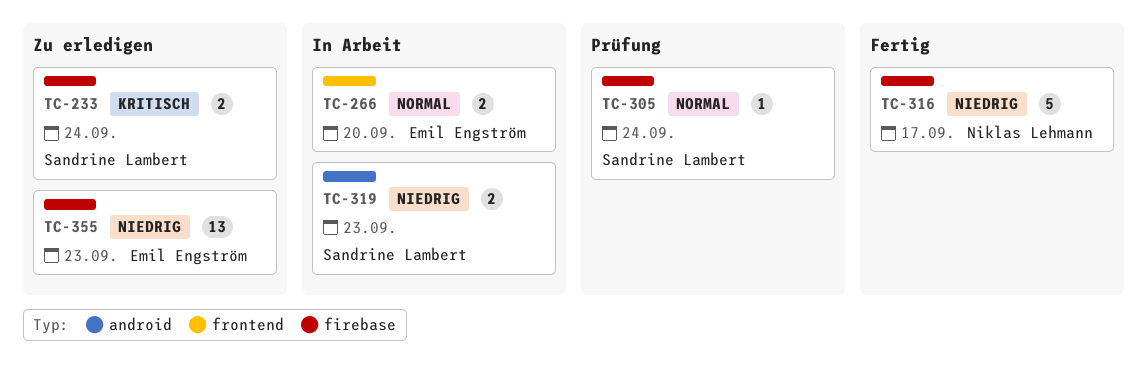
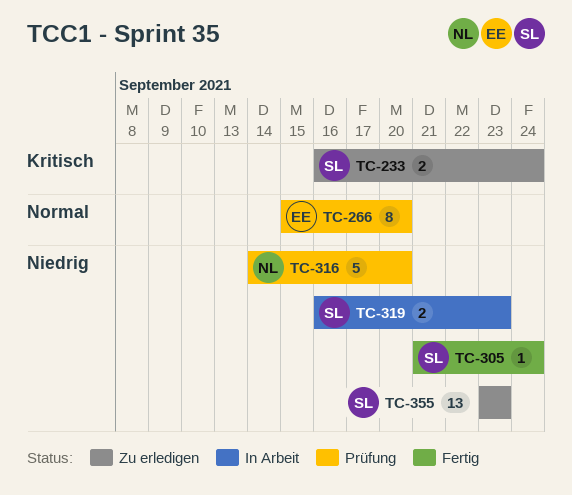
TC-266, status: In Arbeit -> Prüfung
TC-266, estimate: 2 -> 8
TC-305, status: Prüfung -> Fertig
TC-305, priority: Normal -> Niedrig
TC-316, status: Fertig -> Prüfung
TC-316, due: Sep 17 -> Sep 20
TC-355, owner: Emil Engström -> Sandrine Lambert

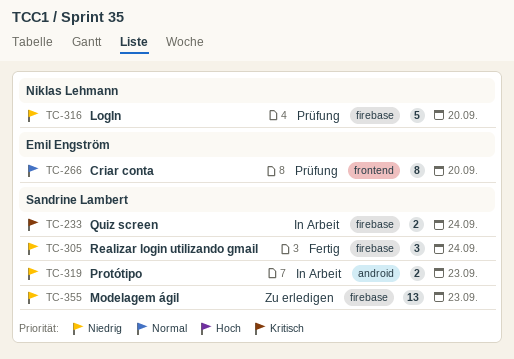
TC-233, status: Zu erledigen -> In Arbeit
TC-305, estimate: 1 -> 3

